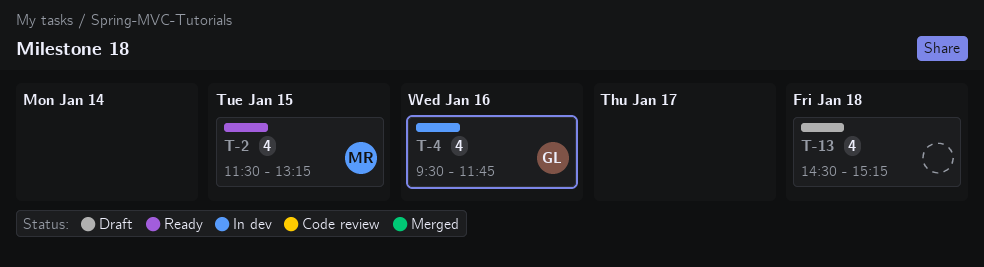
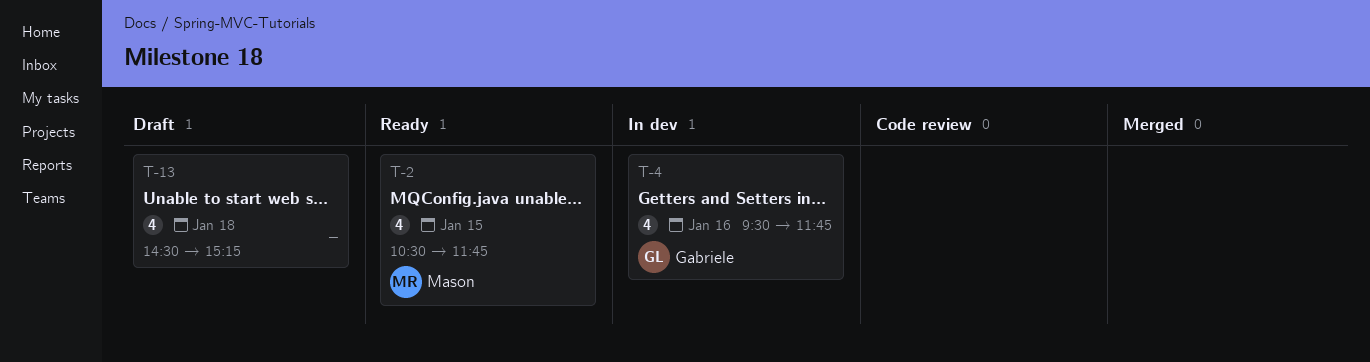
T-2, begins: 11:30 -> 10:30
T-2, ends: 13:15 -> 11:45

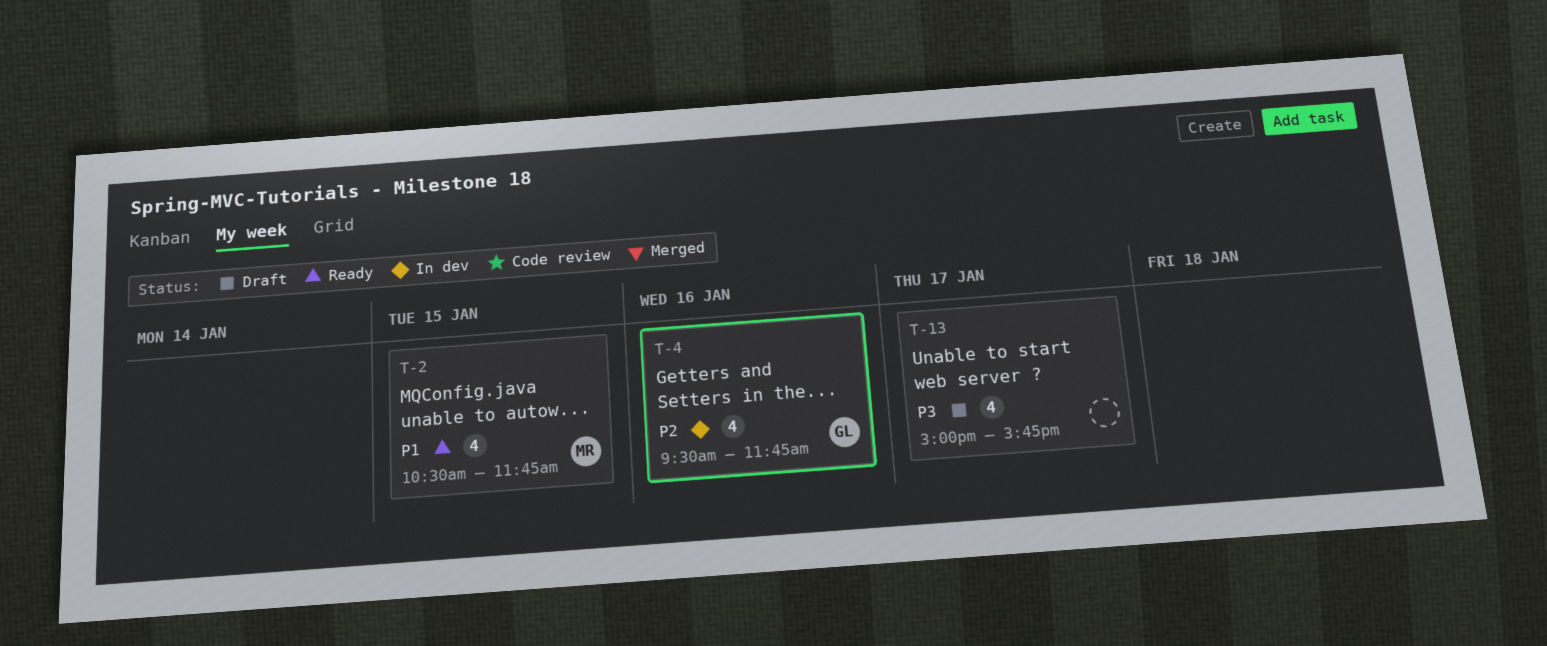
T-13, day: Jan 18 -> Jan 17
T-13, begins: 14:30 -> 15:00
T-13, ends: 15:15 -> 15:45

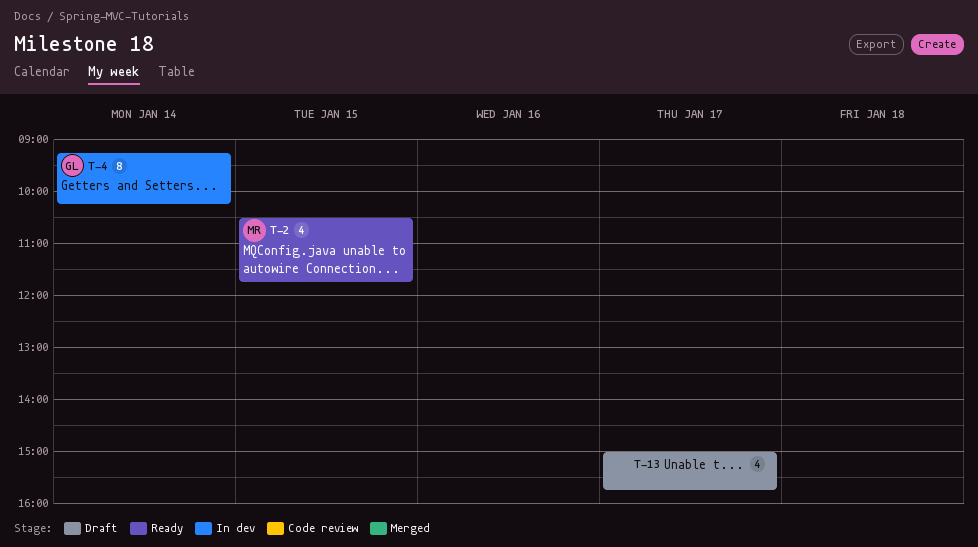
T-4, estimate: 4 -> 8
T-4, day: Jan 16 -> Jan 14
T-4, begins: 09:30 -> 09:15
T-4, ends: 11:45 -> 10:15

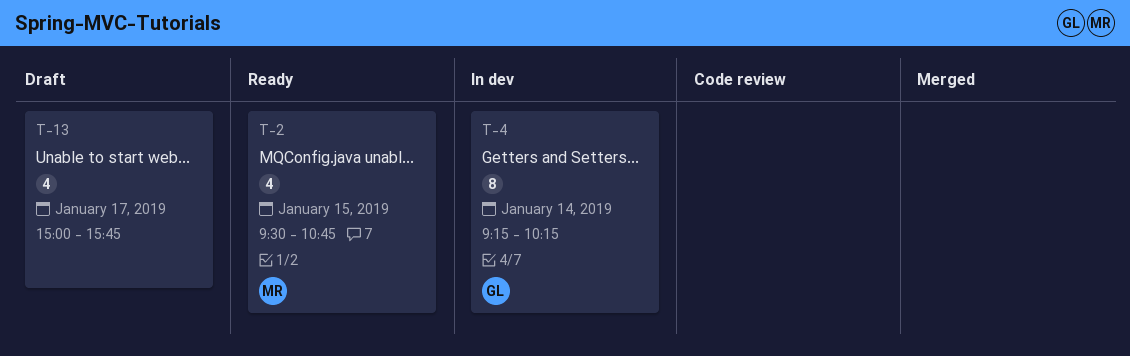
T-2, begins: 10:30 -> 09:30
T-2, ends: 11:45 -> 10:45

